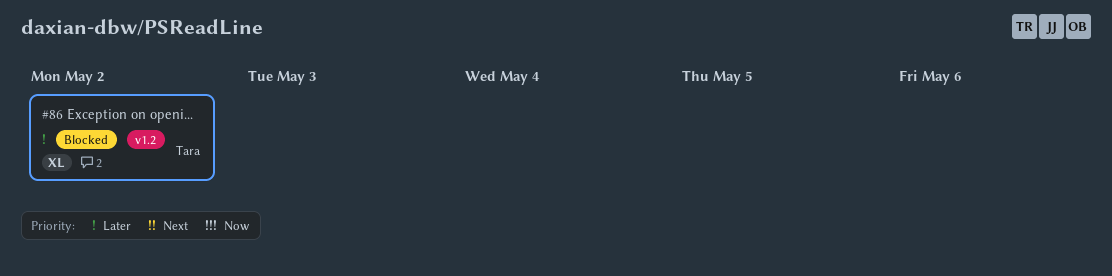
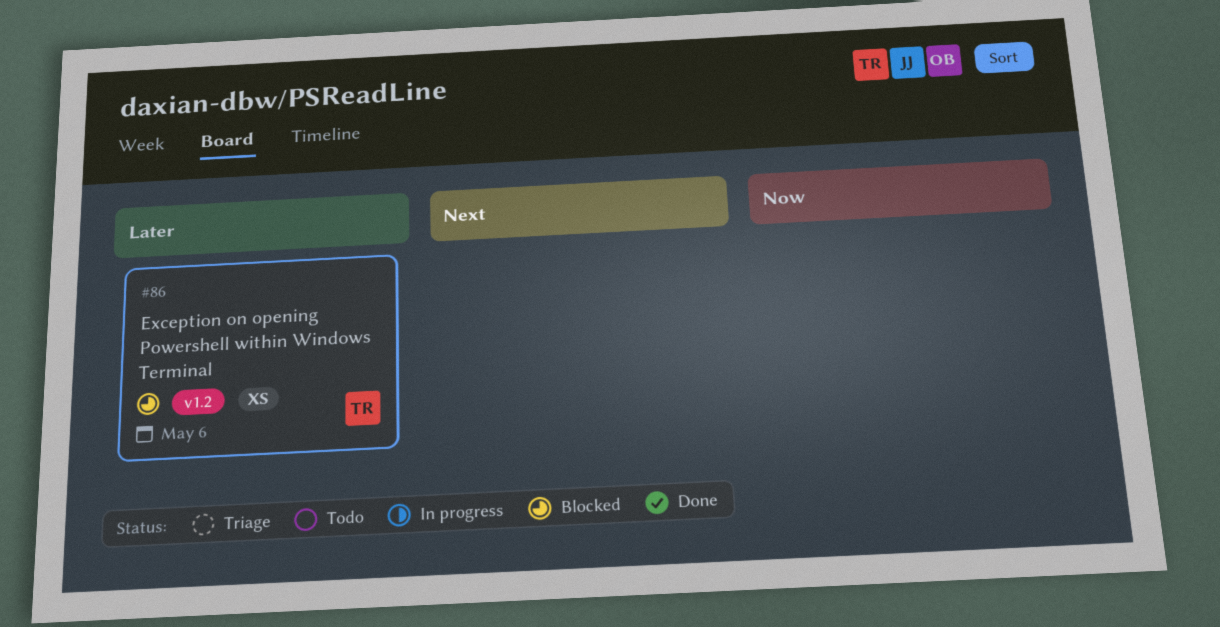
#86, estimate: XL -> XS
#86, due: May 2 -> May 6

